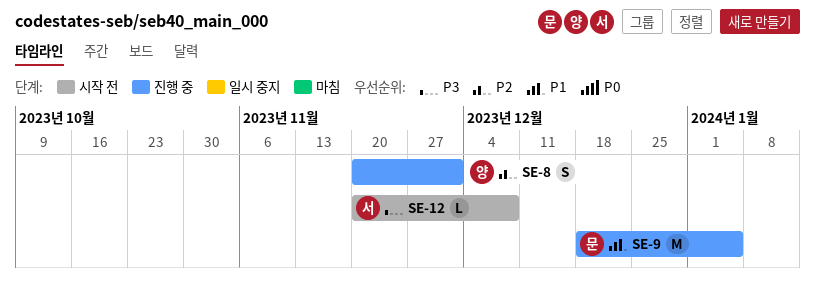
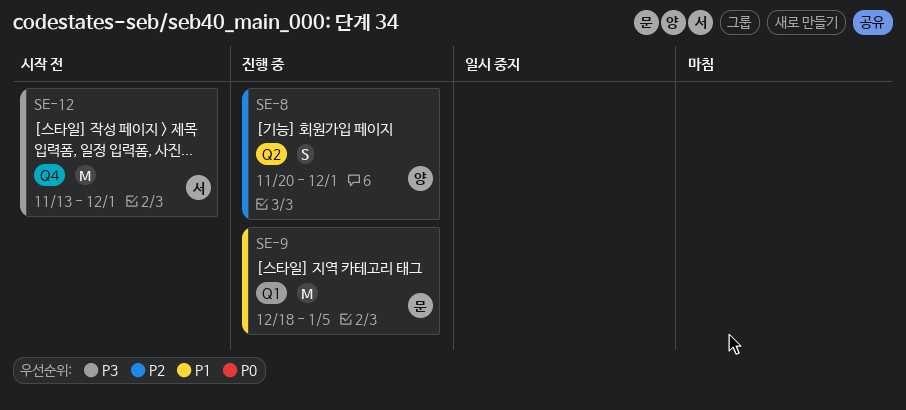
SE-12, estimate: L -> M
SE-12, start: Nov 20 -> Nov 13
SE-12, due: Dec 8 -> Dec 1

